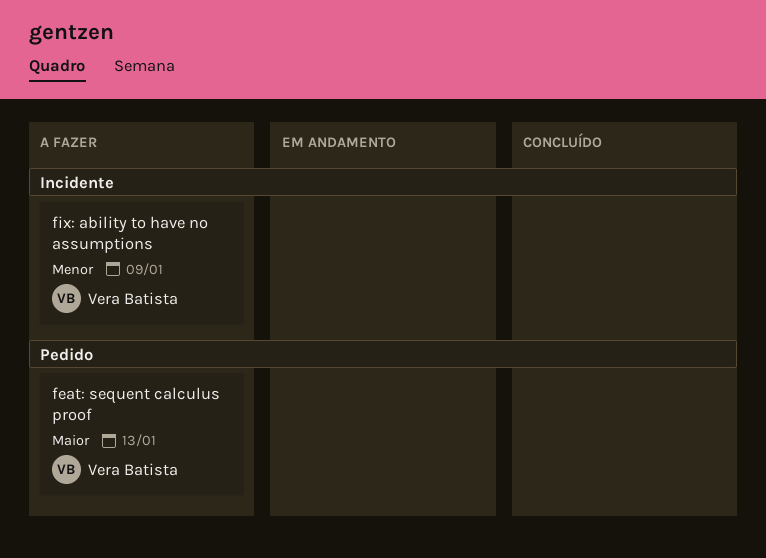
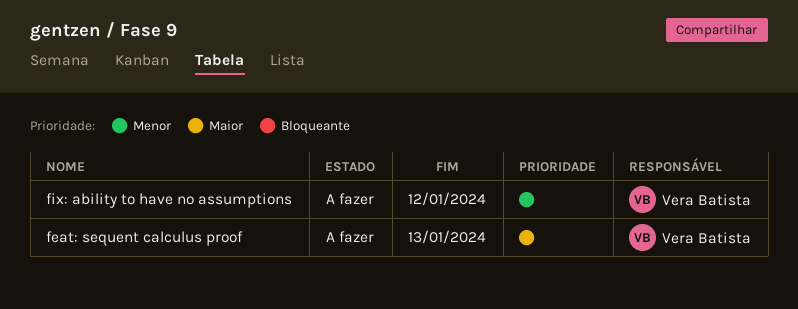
fix: ability to have no assumptions, due: Jan 9 -> Jan 12

